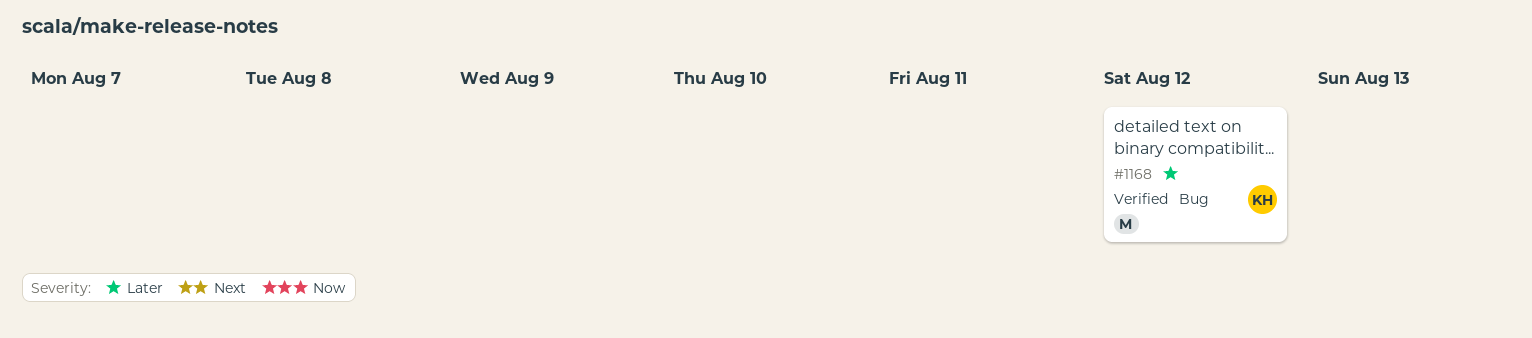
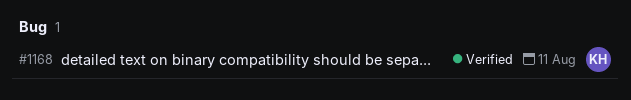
#1168, due: Aug 12 -> Aug 11

